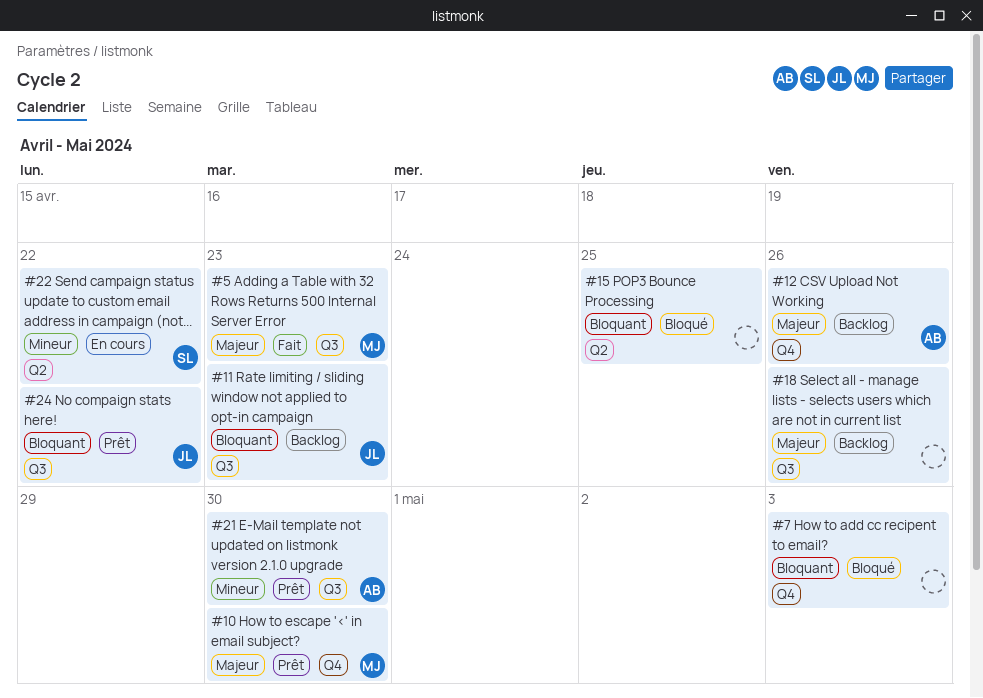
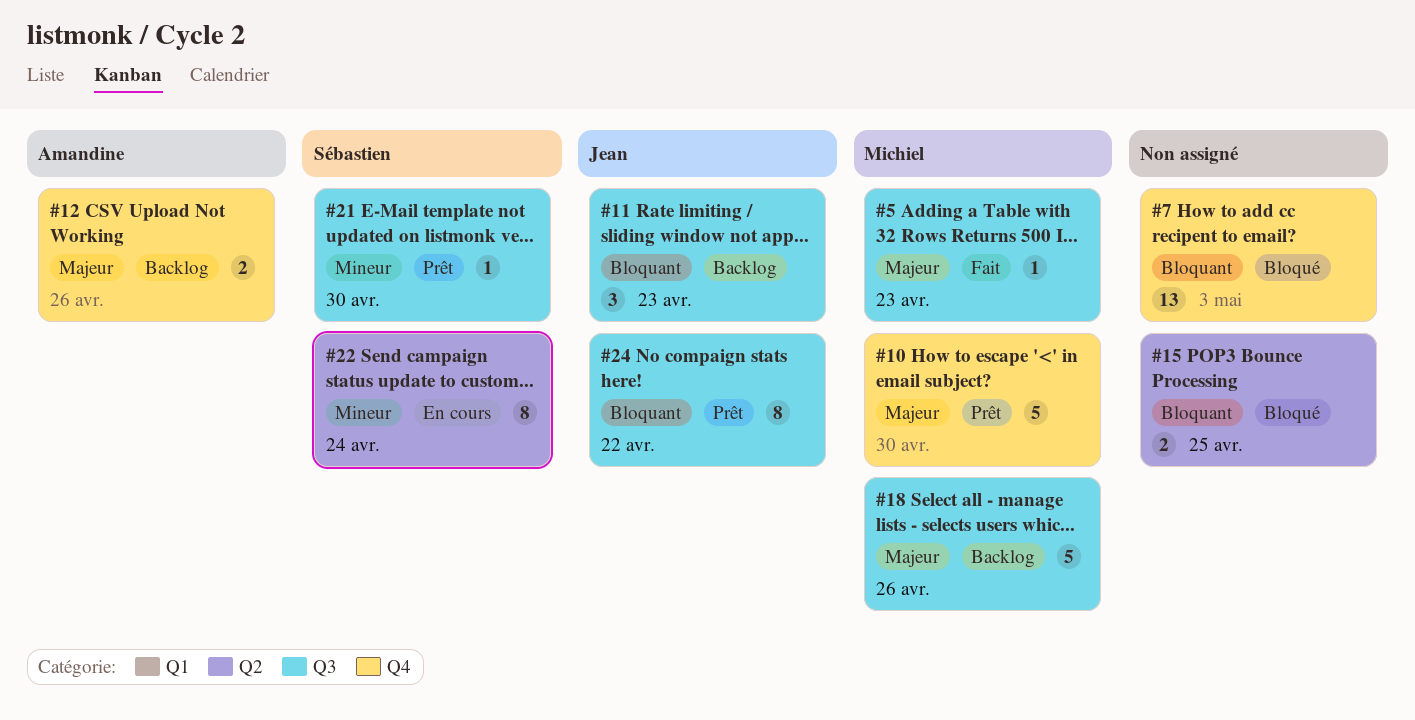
#18, owner: none -> Michiel
#21, owner: Amandine -> Sébastien
#22, due: Apr 22 -> Apr 24

